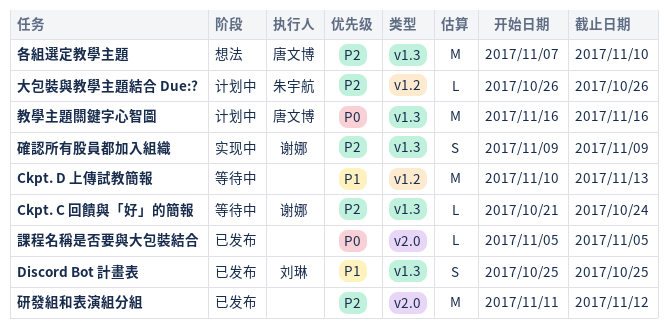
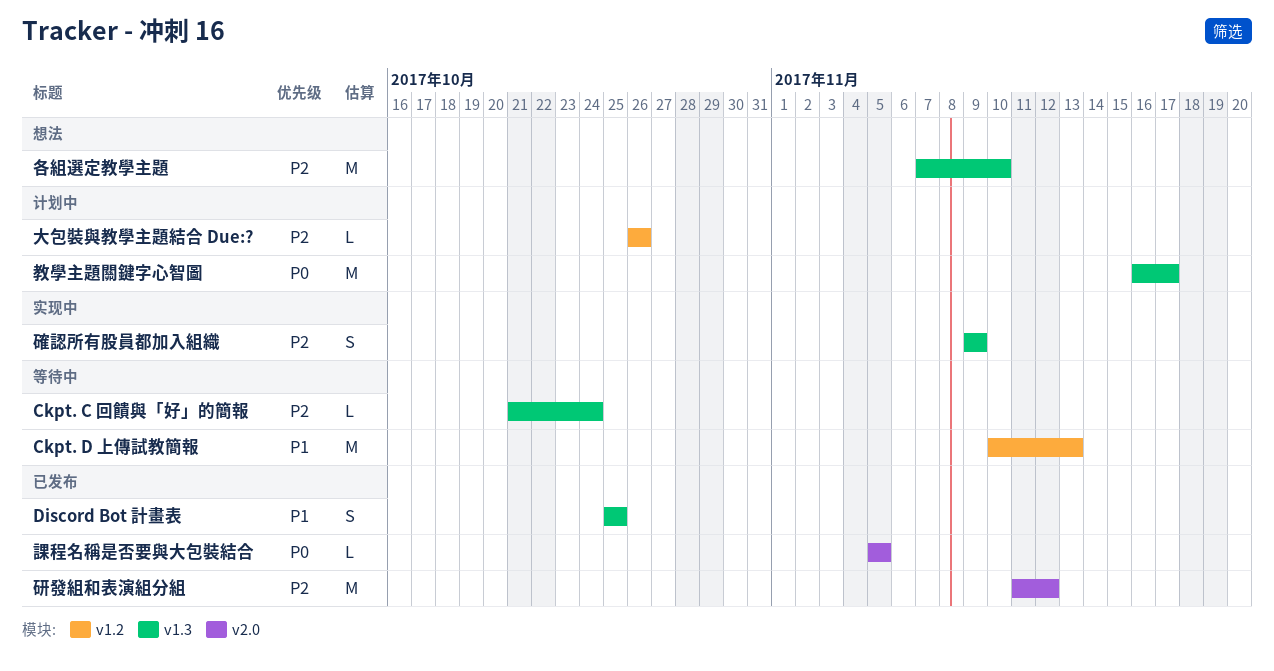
教學主題關鍵字心智圖, due: Nov 16 -> Nov 17

